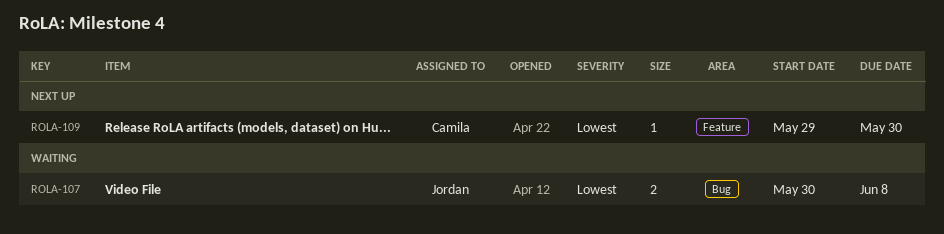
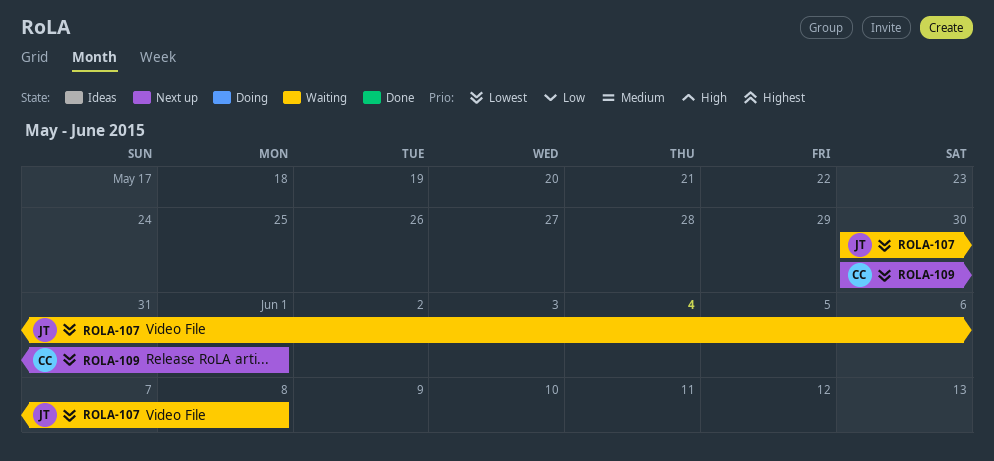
ROLA-109, start: May 29 -> May 30
ROLA-109, due: May 30 -> Jun 1

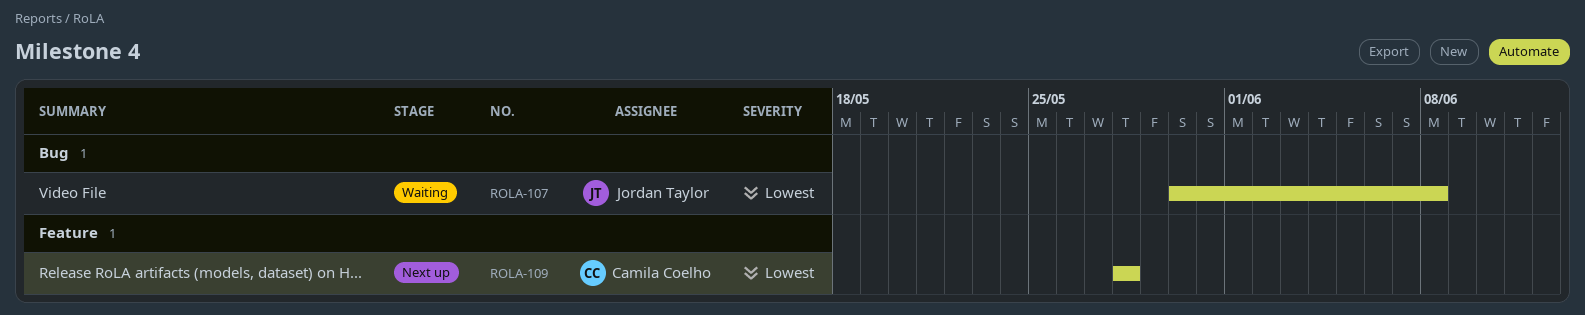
ROLA-109, start: May 30 -> May 28
ROLA-109, due: Jun 1 -> May 28

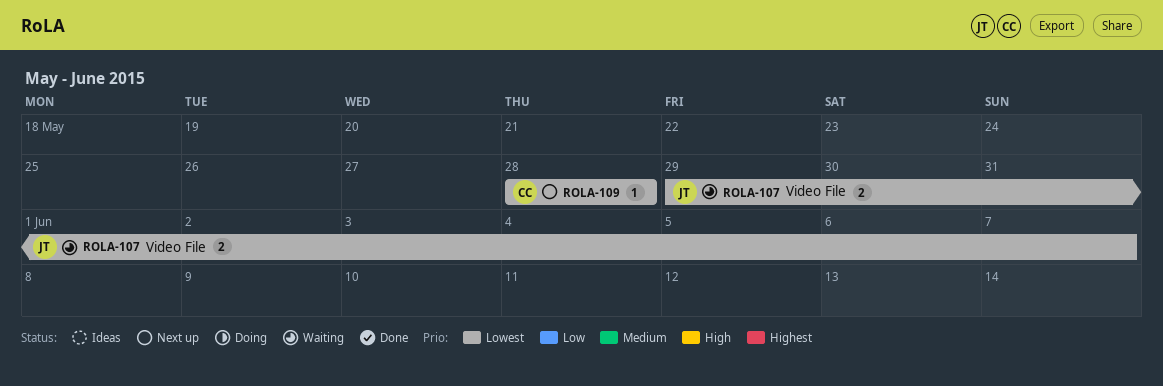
ROLA-107, start: May 30 -> May 29
ROLA-107, due: Jun 8 -> Jun 7

